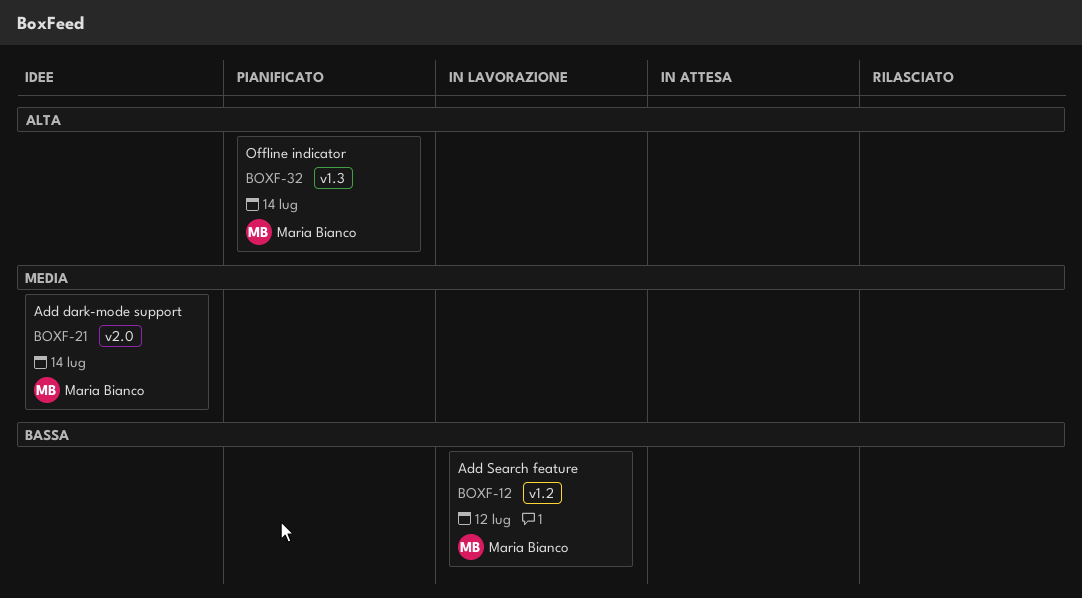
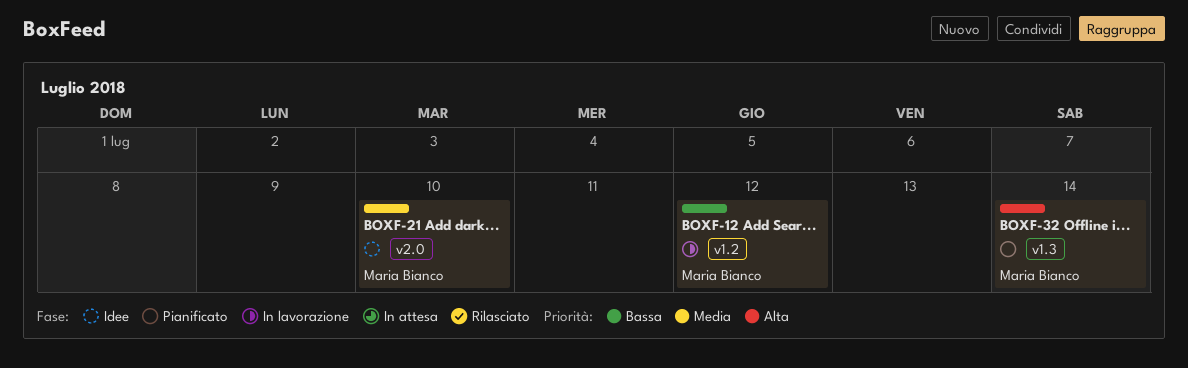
BOXF-21, due: Jul 14 -> Jul 10

